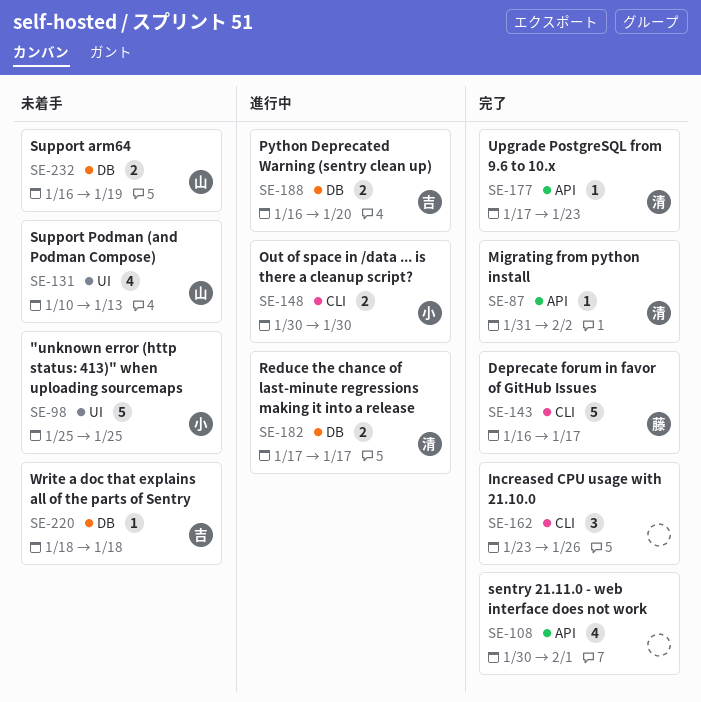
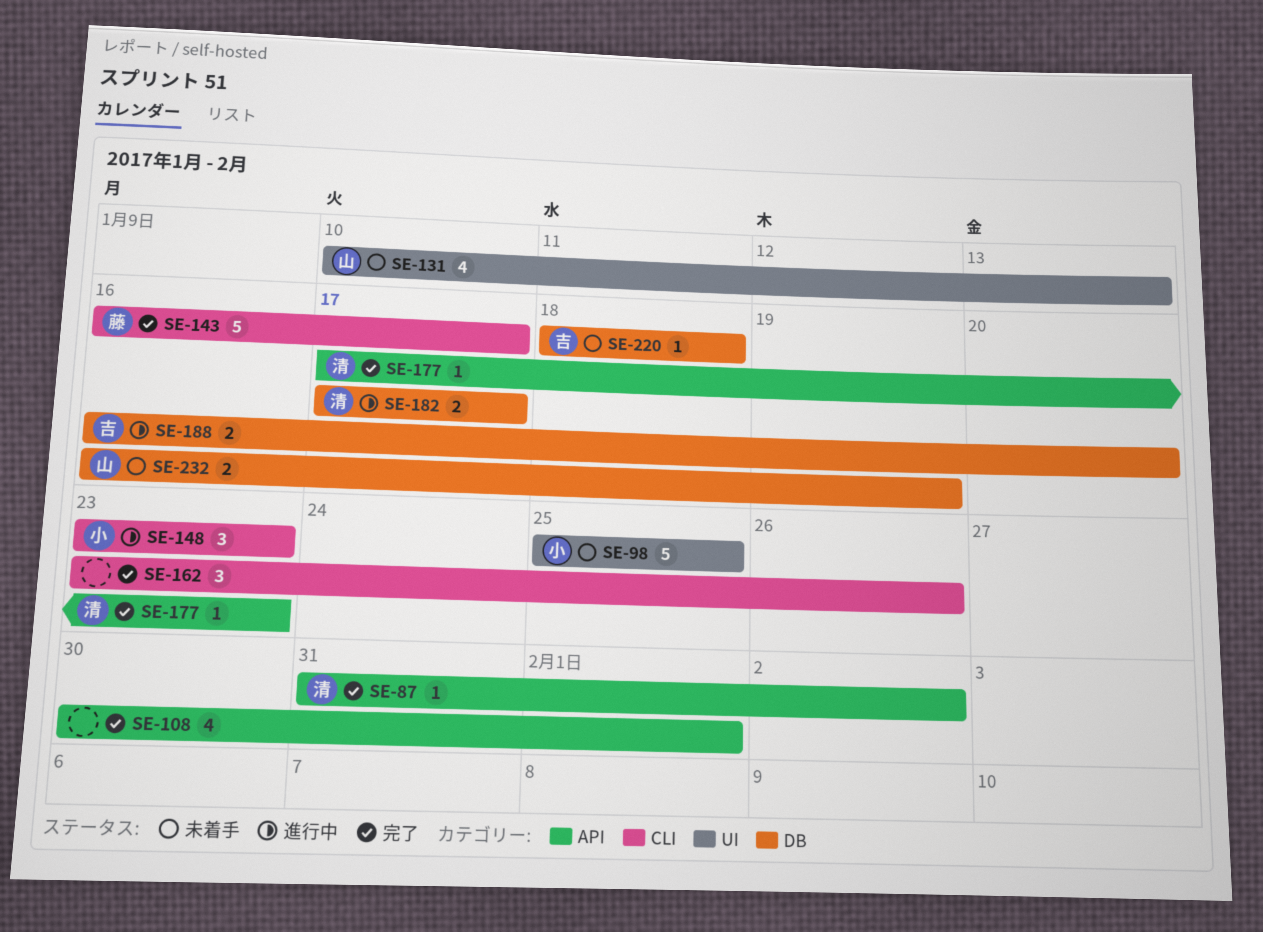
SE-148, estimate: 2 -> 3
SE-148, start: Jan 30 -> Jan 23
SE-148, due: Jan 30 -> Jan 23

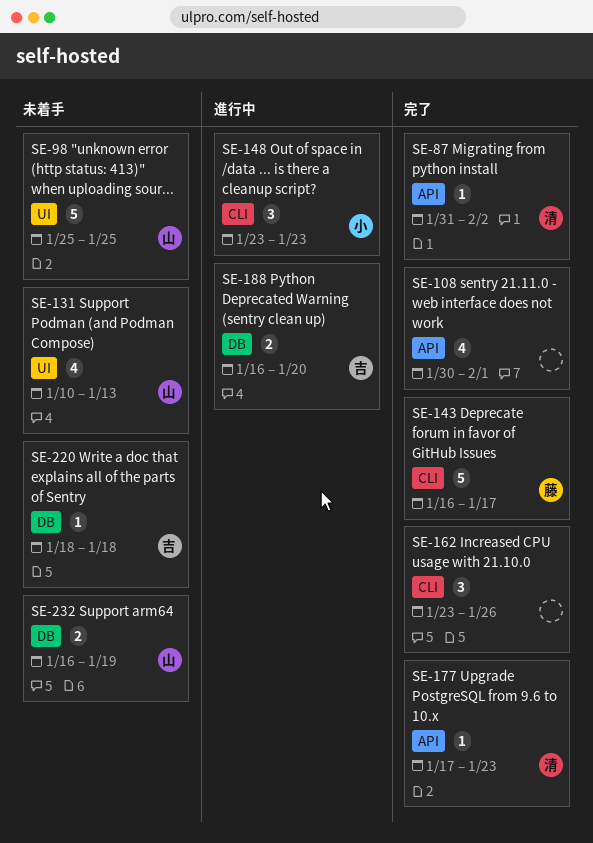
SE-98, owner: 小 -> 山
SE-182: present -> none

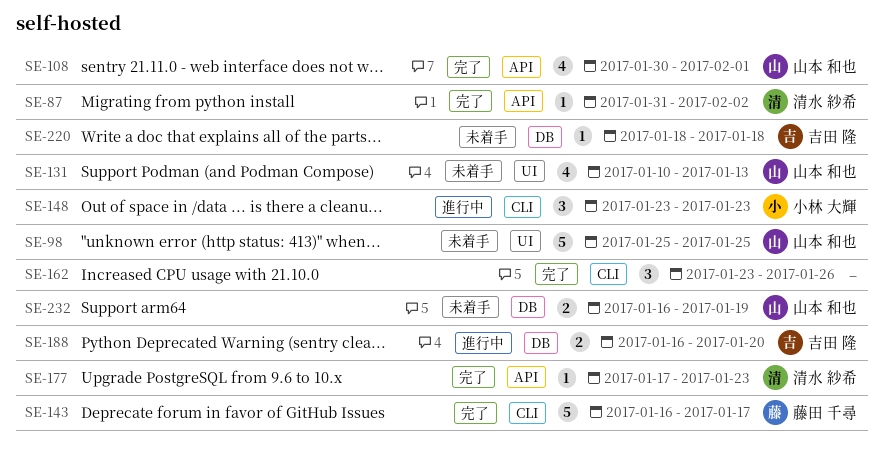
SE-108, owner: none -> 山本 和也

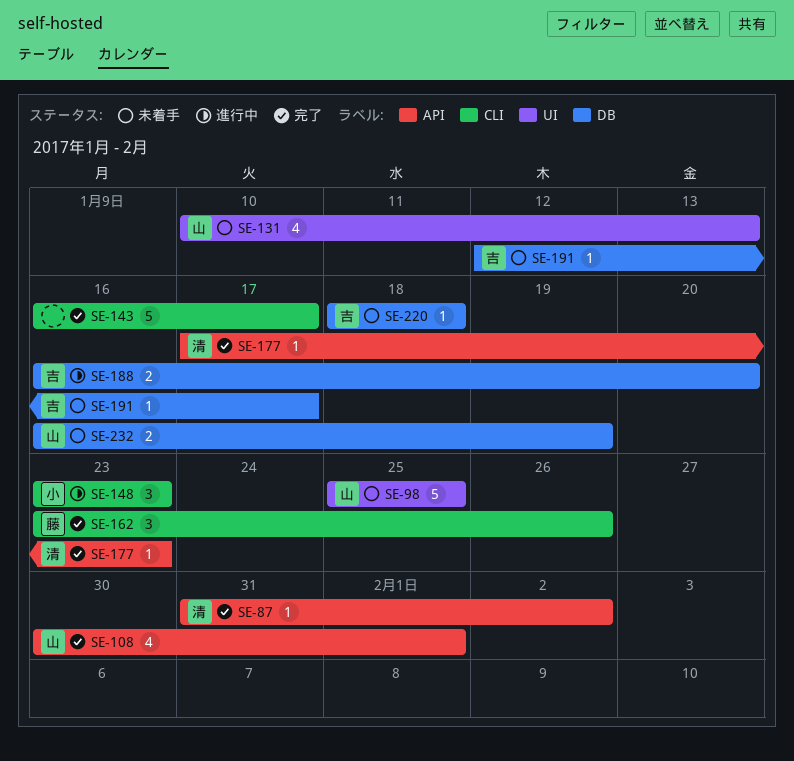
SE-143, owner: 藤田 千尋 -> none
SE-162, owner: none -> 藤田 千尋
SE-191: none -> present

